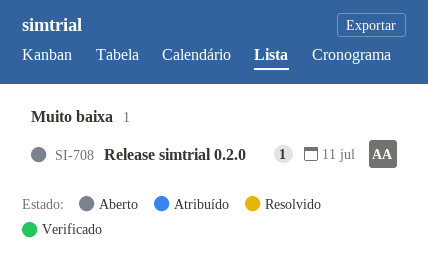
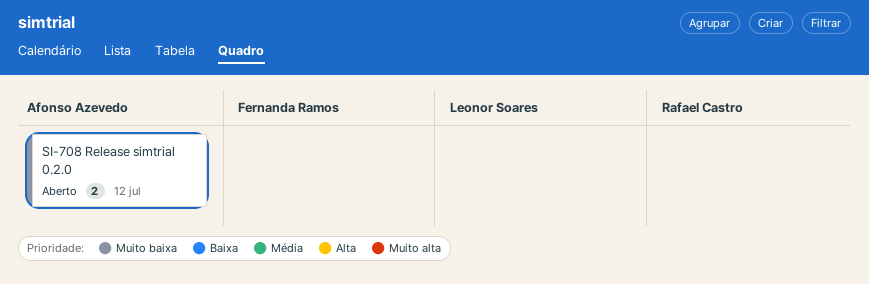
SI-708, estimate: 1 -> 2
SI-708, due: Jul 11 -> Jul 12

